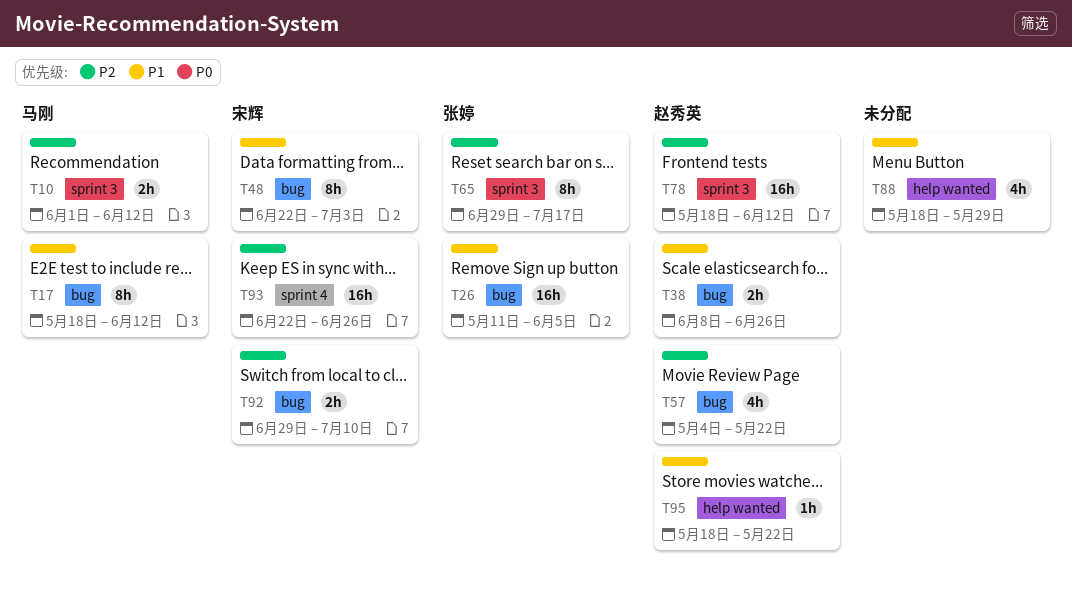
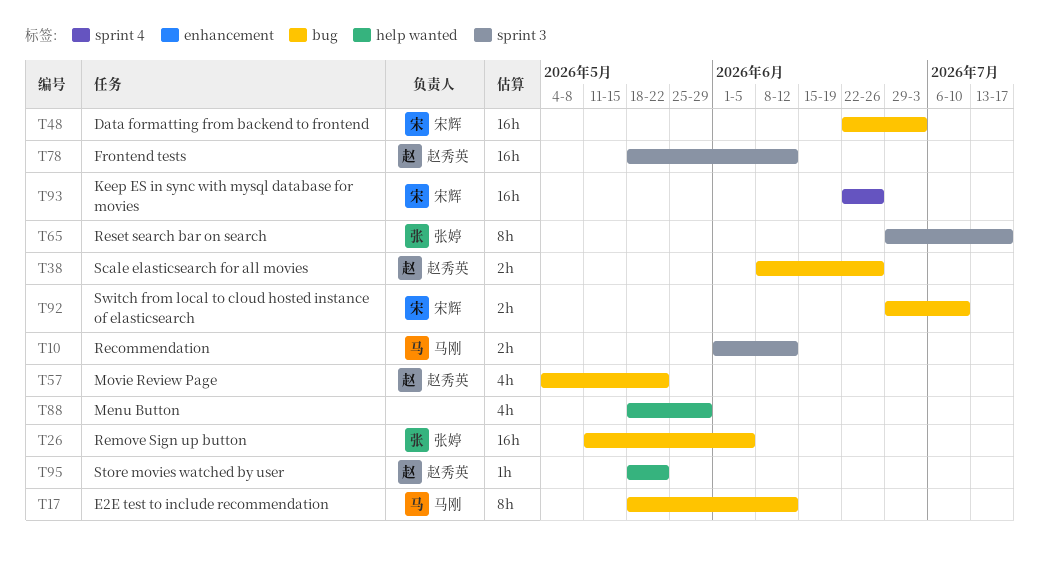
T48, estimate: 8h -> 16h

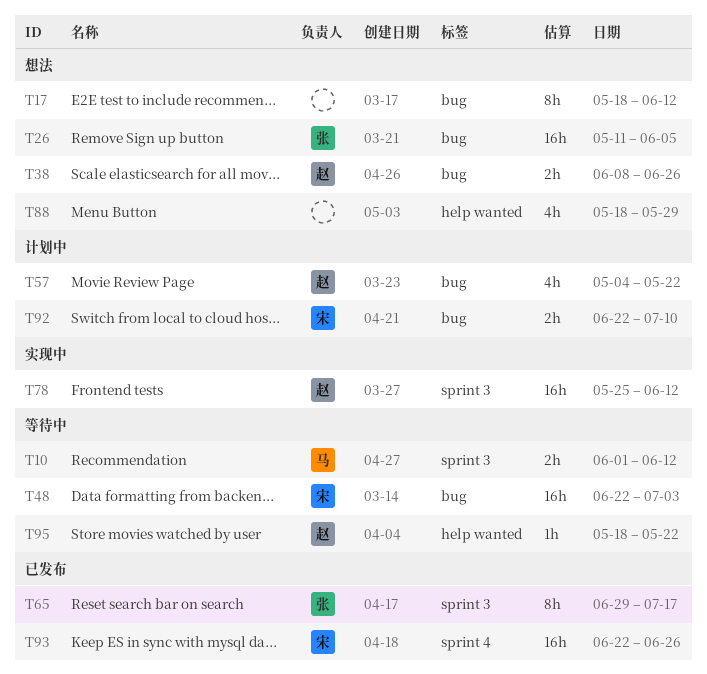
T17, owner: 马刚 -> none
T78, start: May 18 -> May 25
T92, start: Jun 29 -> Jun 22

